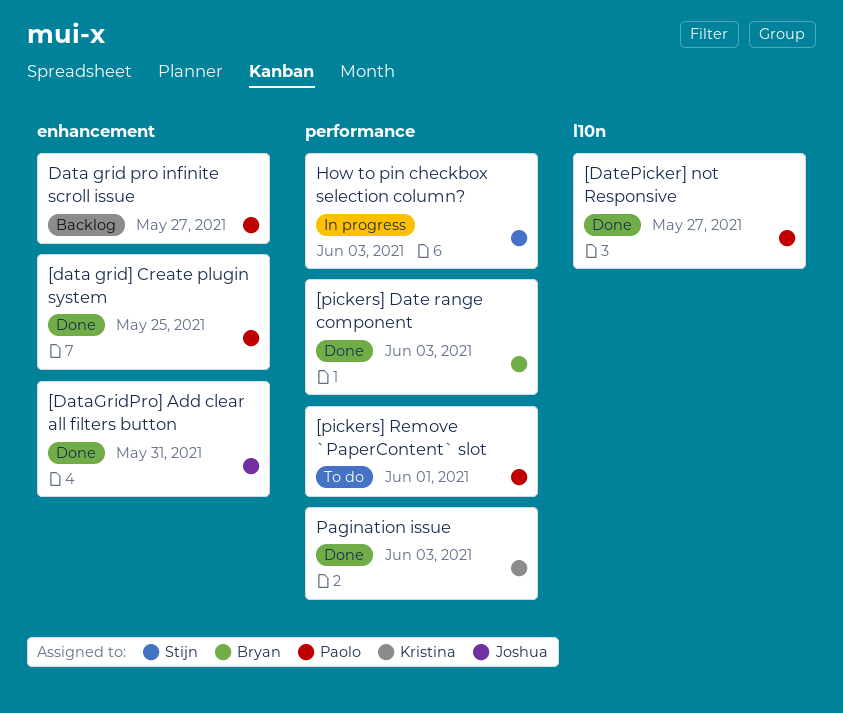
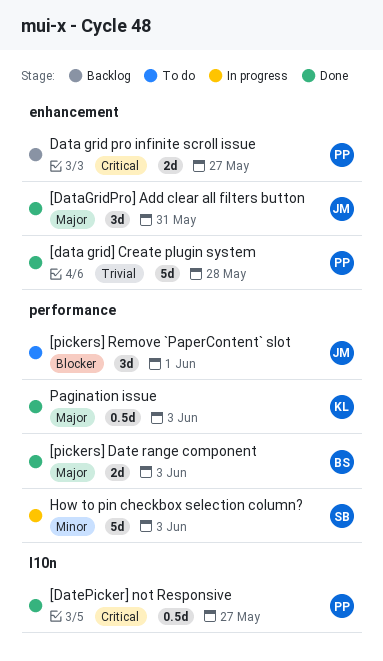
[data grid] Create plugin system, due: May 25 -> May 28
[pickers] Remove `PaperContent` slot, owner: Paolo -> Joshua

